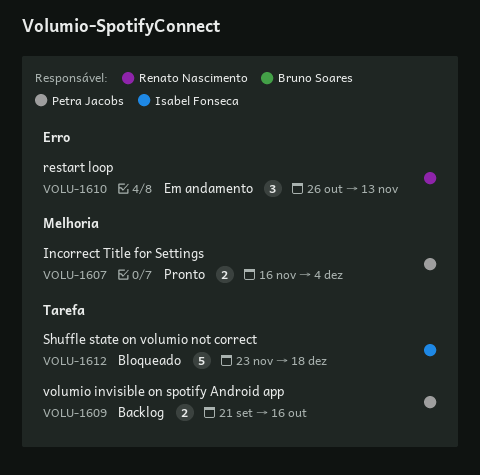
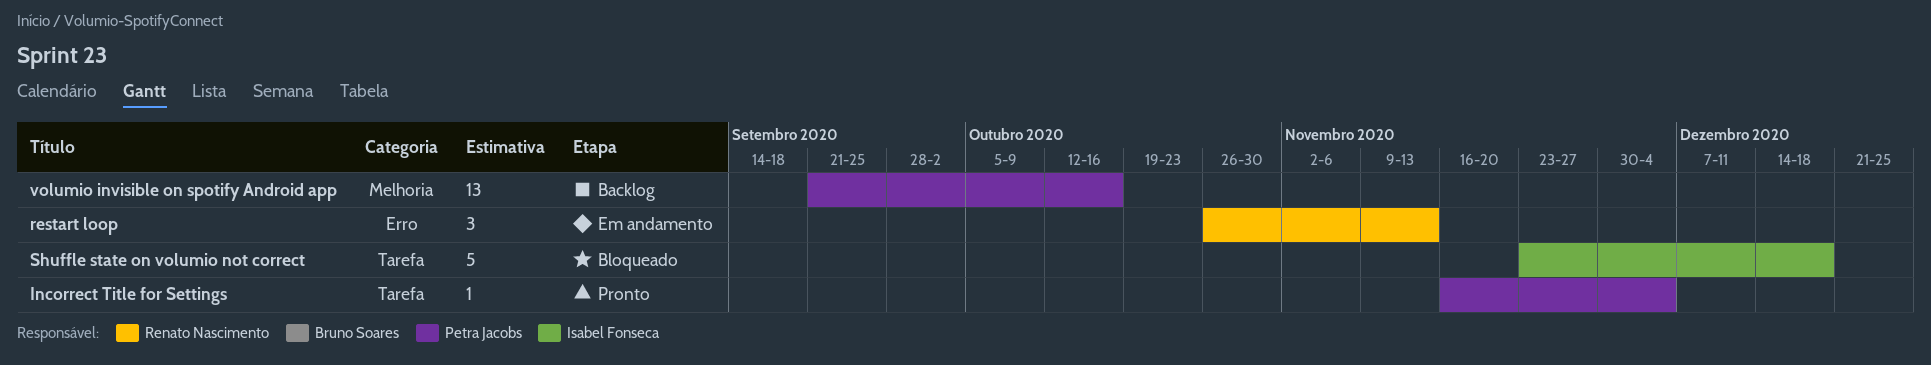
Incorrect Title for Settings, label: Melhoria -> Tarefa
Incorrect Title for Settings, estimate: 2 -> 1
volumio invisible on spotify Android app, label: Tarefa -> Melhoria
volumio invisible on spotify Android app, estimate: 2 -> 13

